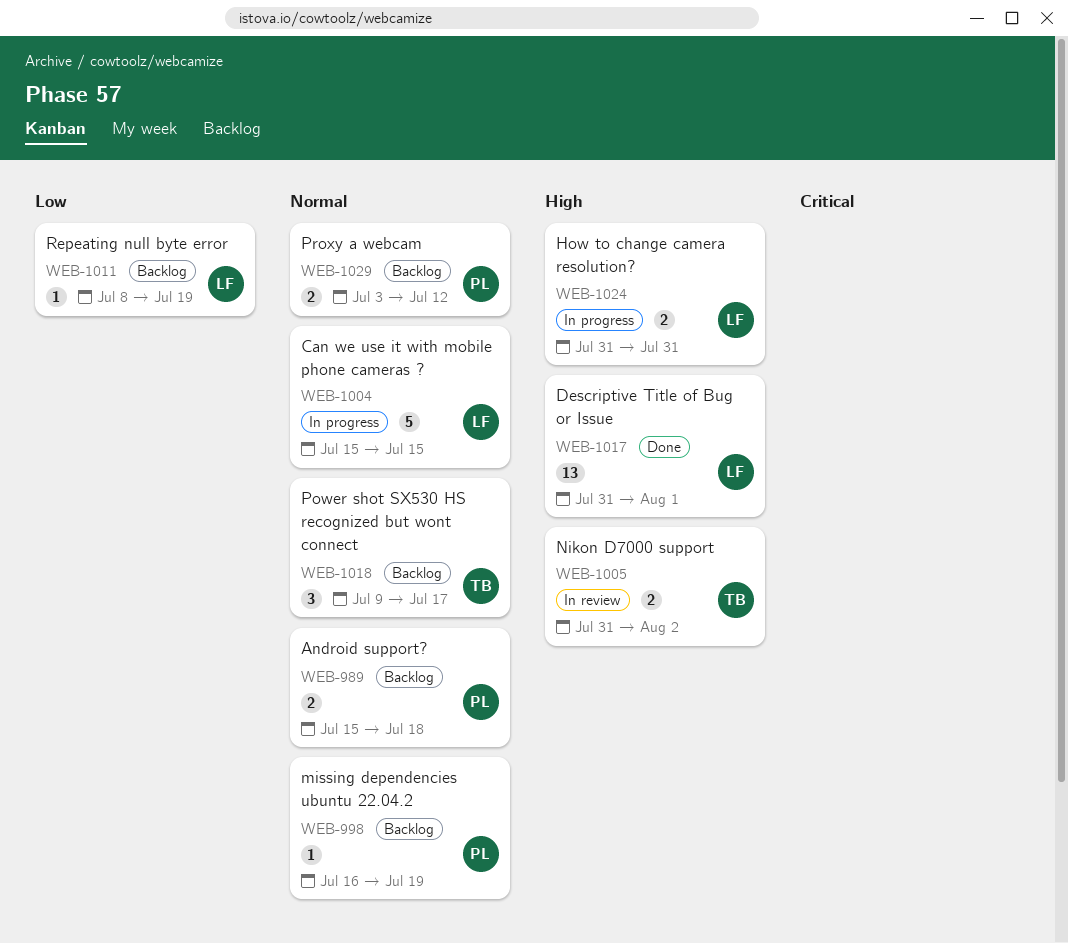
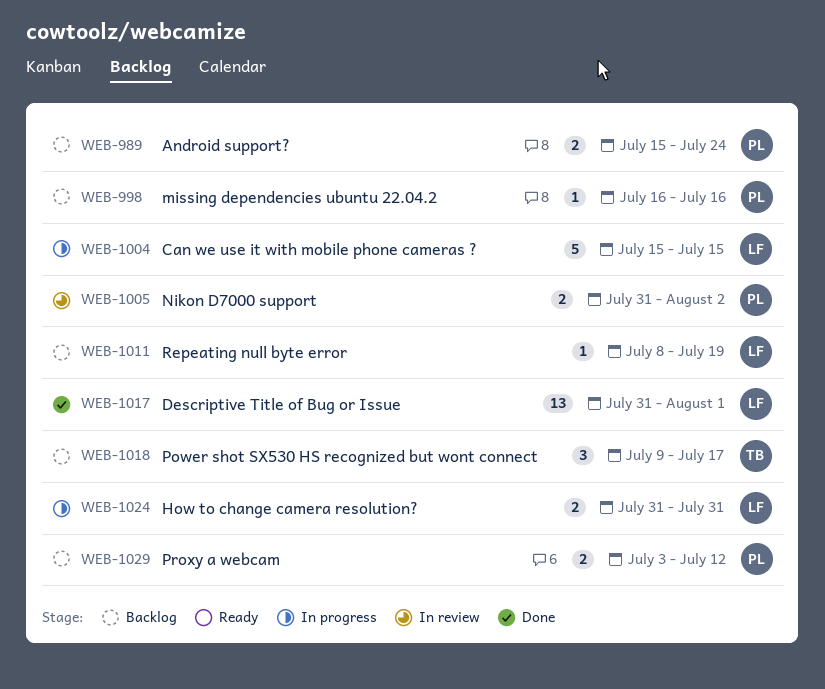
WEB-989, due: Jul 18 -> Jul 24
WEB-998, due: Jul 19 -> Jul 16
WEB-1005, owner: TB -> PL

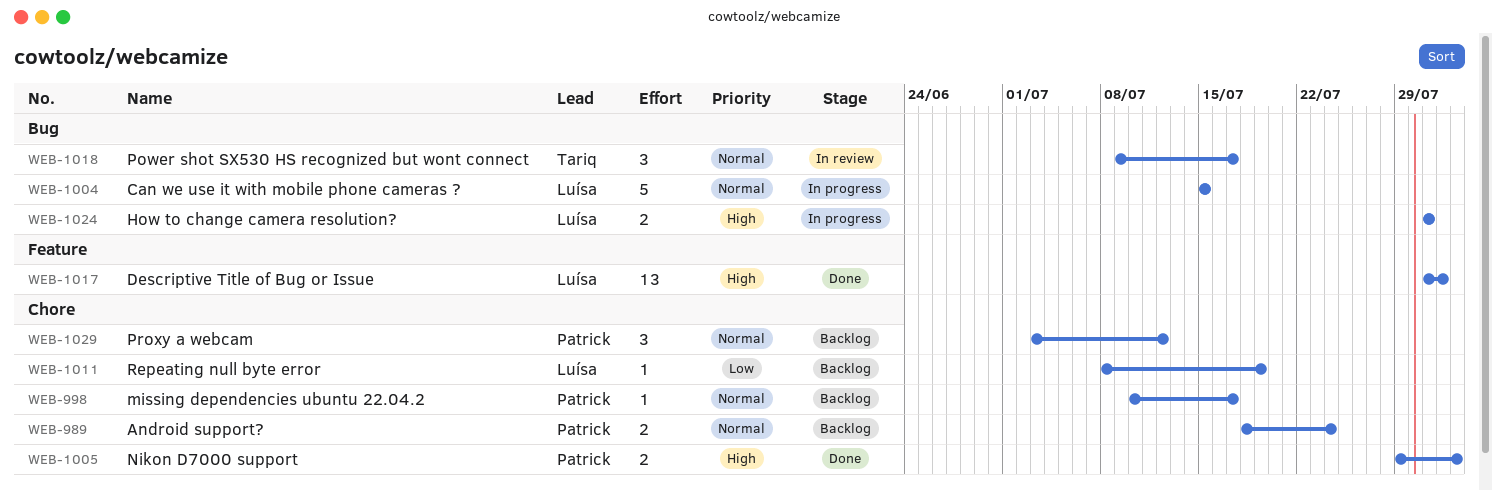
WEB-989, start: Jul 15 -> Jul 18
WEB-998, start: Jul 16 -> Jul 10
WEB-998, due: Jul 16 -> Jul 17
WEB-1005, status: In review -> Done
WEB-1005, start: Jul 31 -> Jul 29
WEB-1018, status: Backlog -> In review
WEB-1029, estimate: 2 -> 3

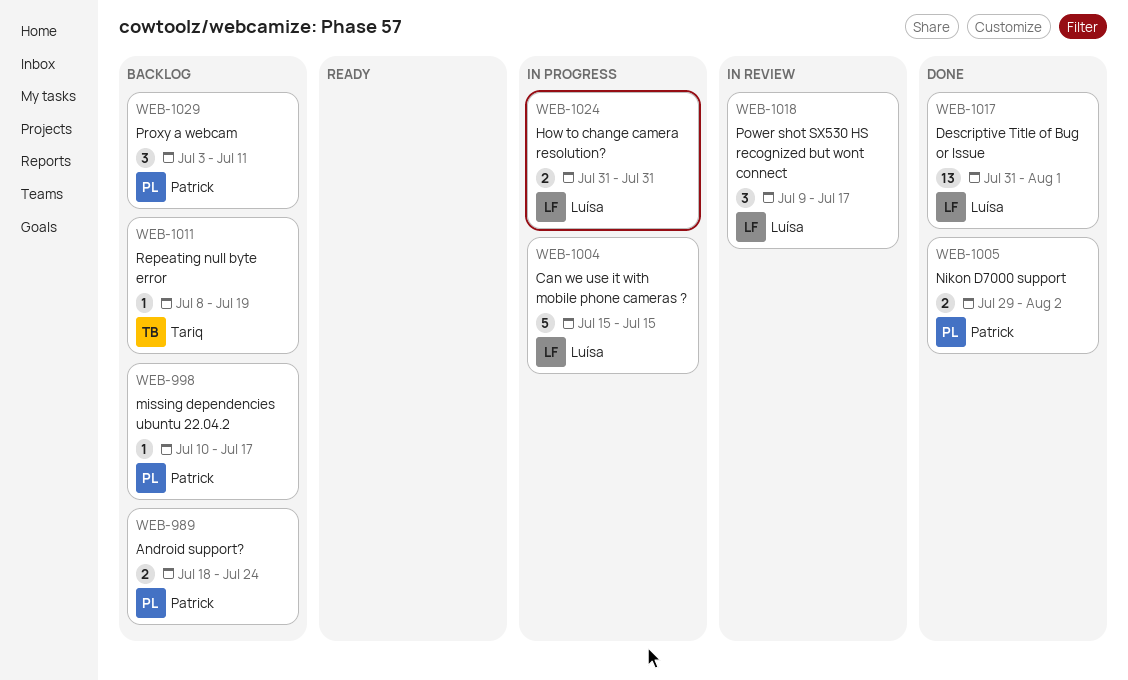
WEB-1011, owner: Luísa -> Tariq
WEB-1018, owner: Tariq -> Luísa
WEB-1029, due: Jul 12 -> Jul 11

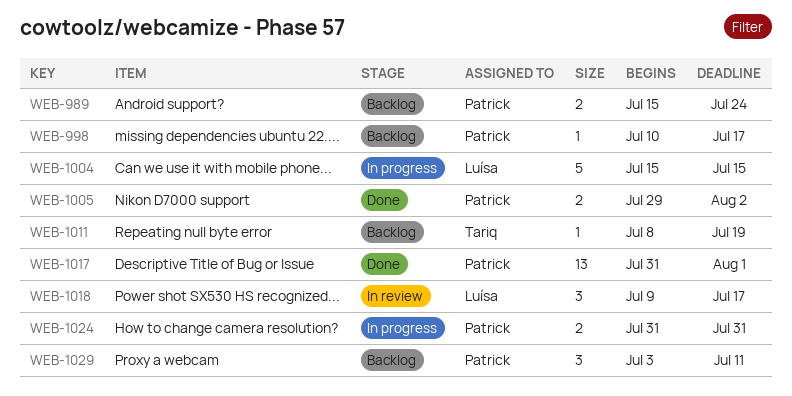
WEB-989, start: Jul 18 -> Jul 15
WEB-1017, owner: Luísa -> Patrick
WEB-1024, owner: Luísa -> Patrick

